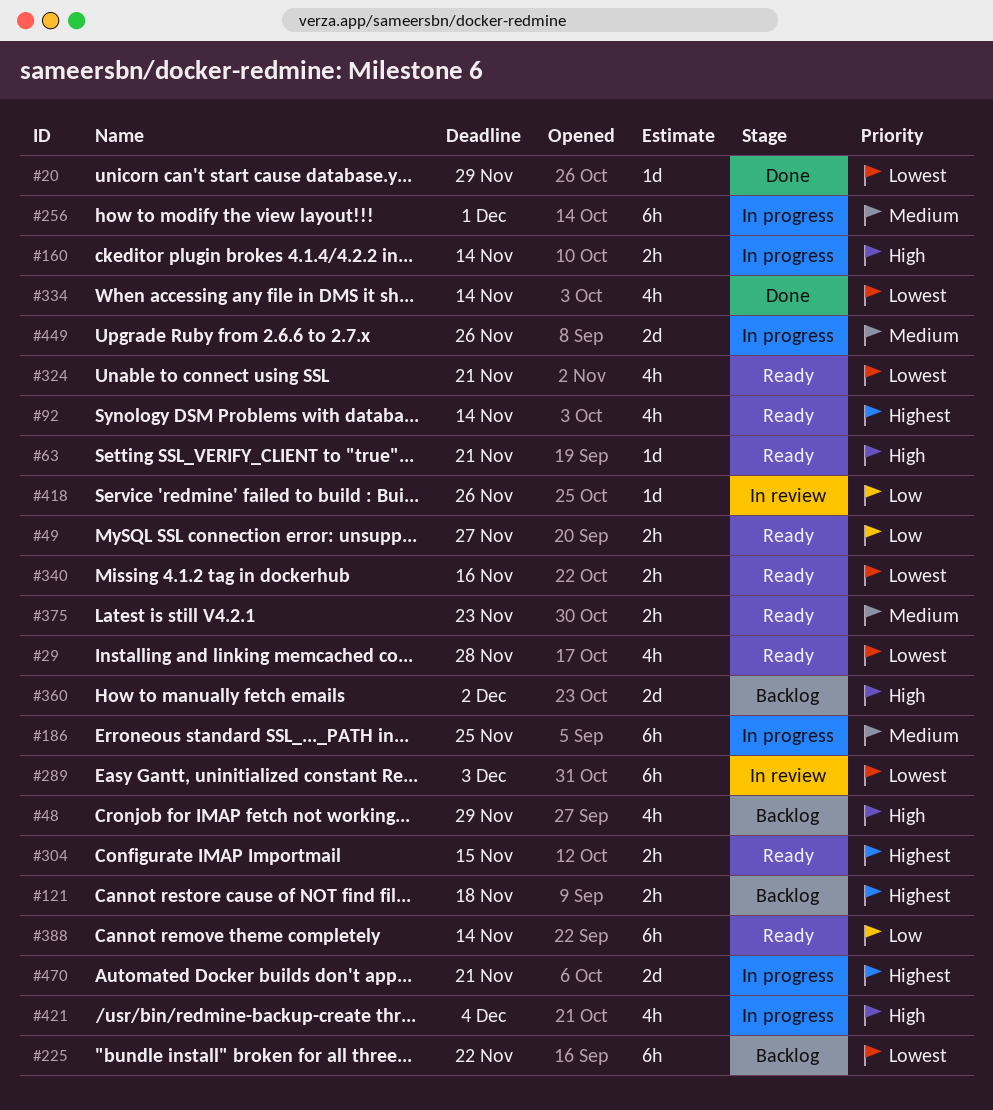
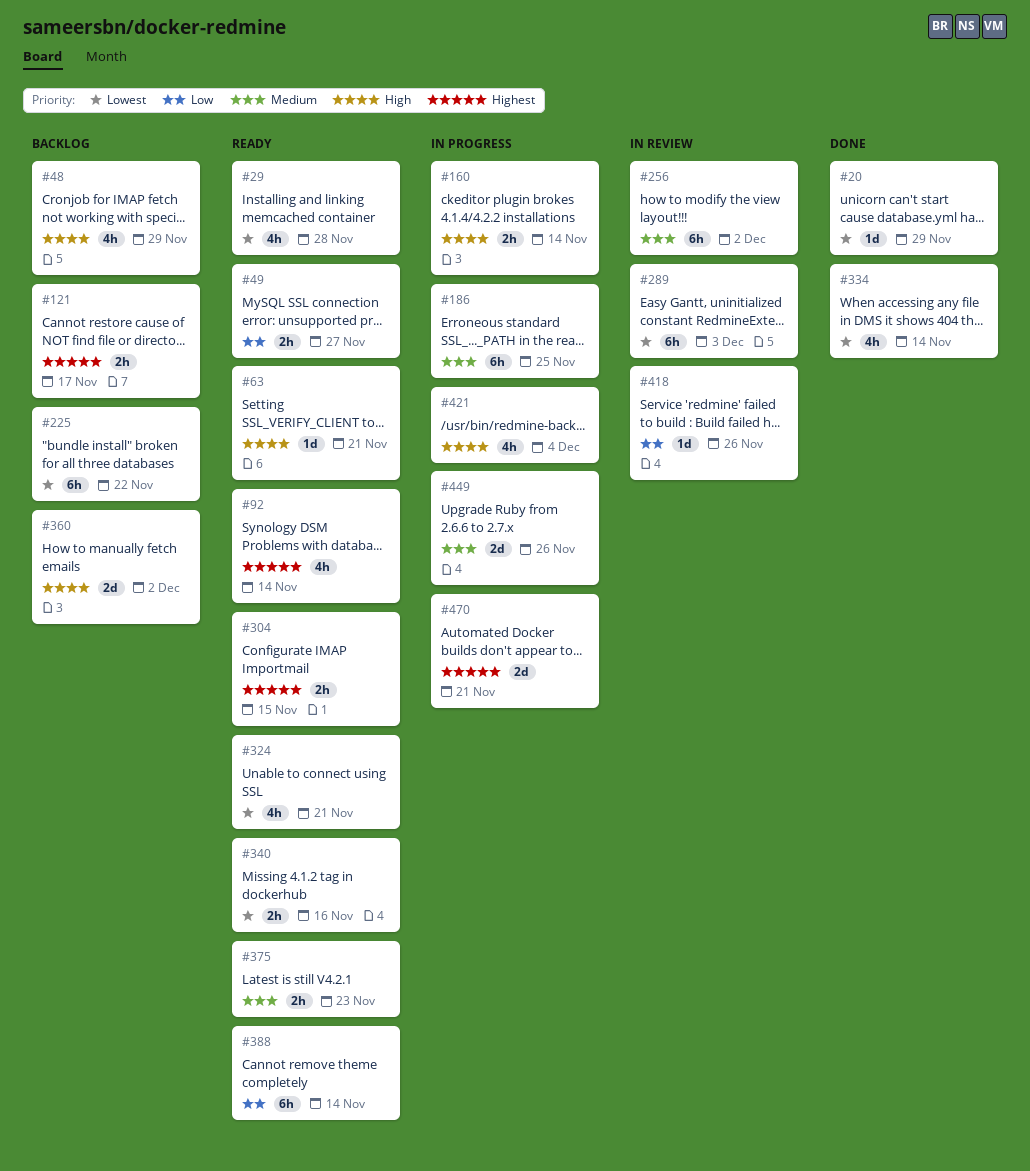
#121, due: Nov 18 -> Nov 17
#256, status: In progress -> In review
#256, due: Dec 1 -> Dec 2

